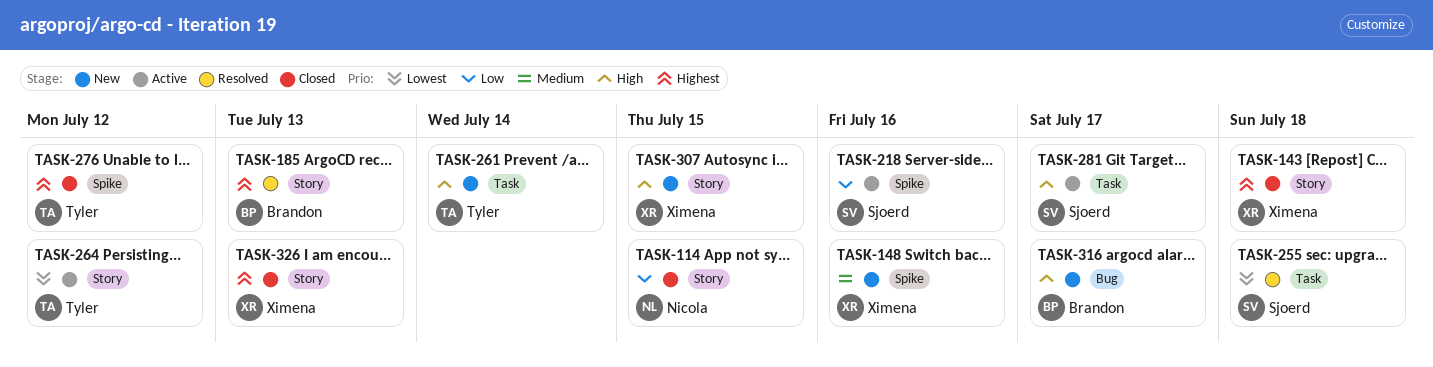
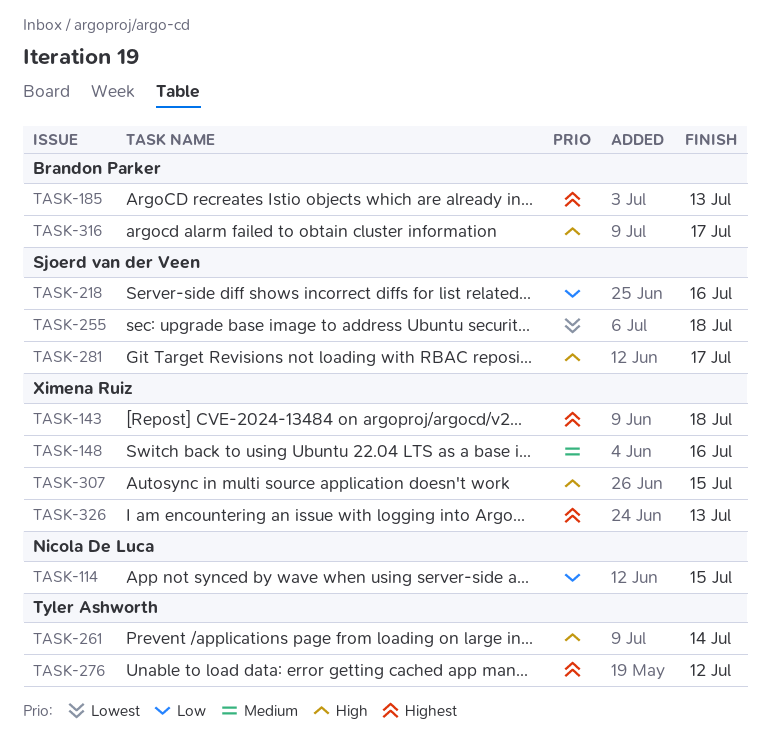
TASK-264: present -> none

